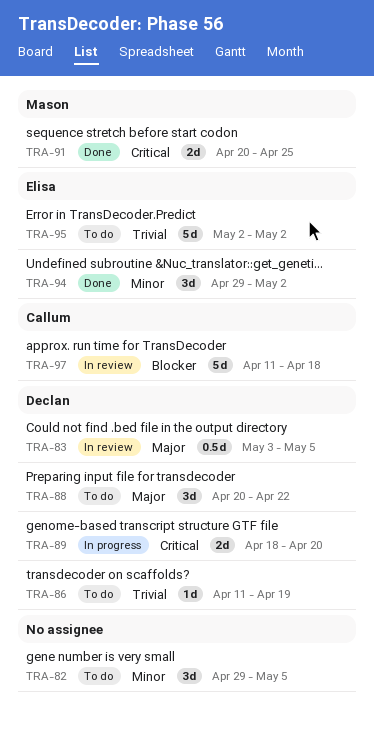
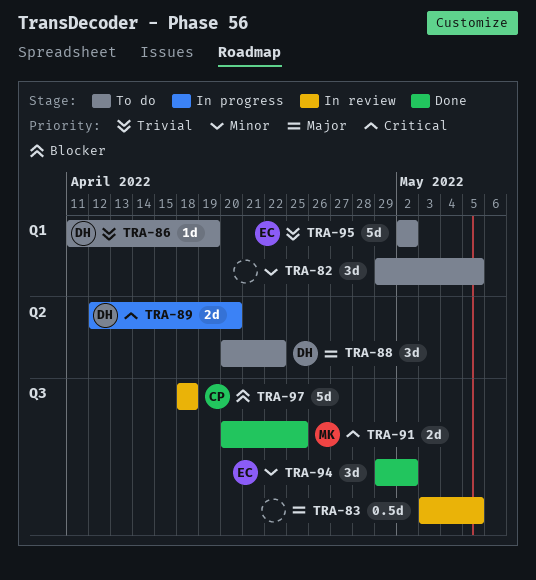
TRA-83, owner: Declan -> none
TRA-89, start: Apr 18 -> Apr 12
TRA-97, start: Apr 11 -> Apr 18

